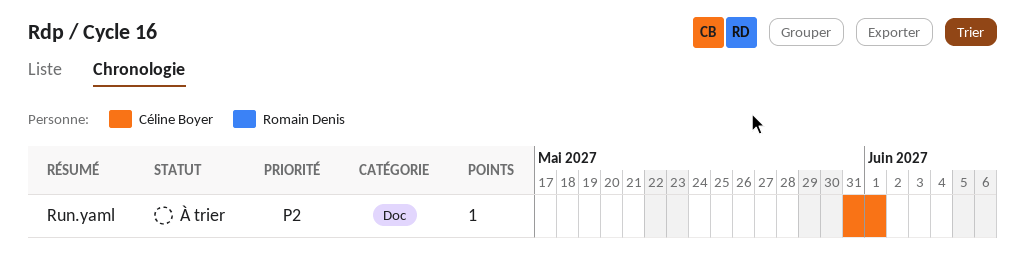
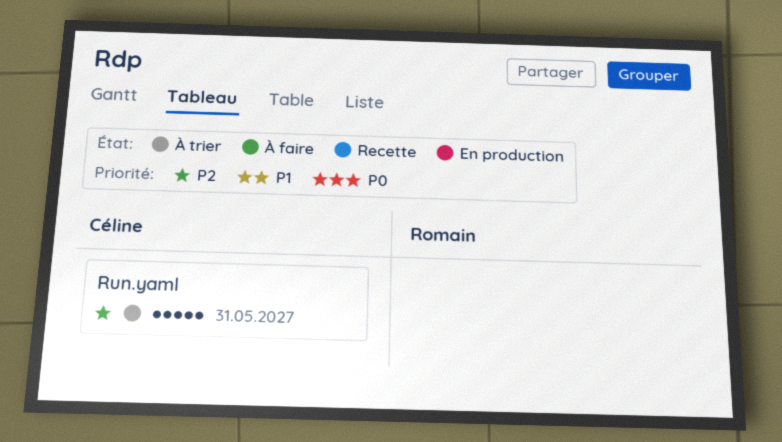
Run.yaml, estimate: 1 -> 5
Run.yaml, due: Jun 1 -> May 31

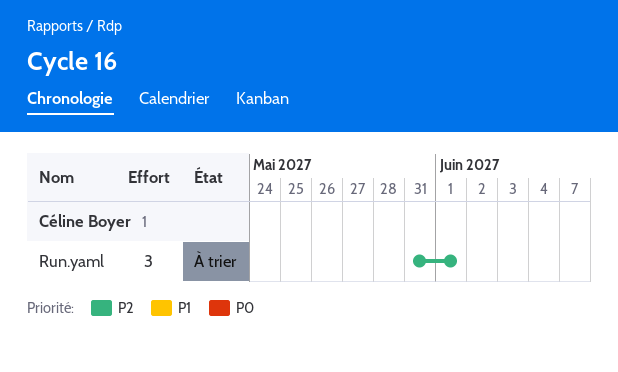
Run.yaml, estimate: 5 -> 3
Run.yaml, due: May 31 -> Jun 1

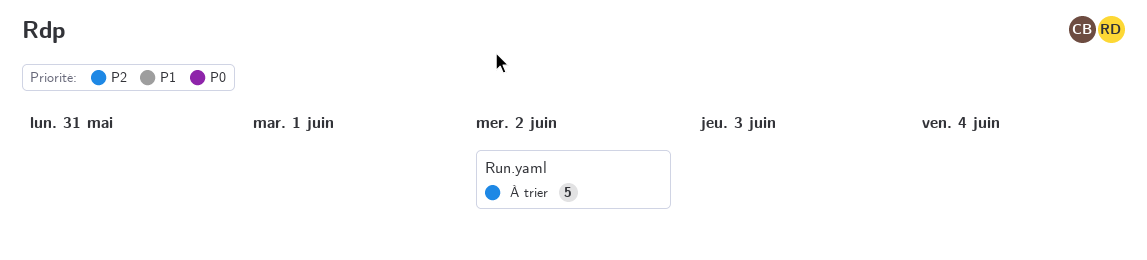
Run.yaml, estimate: 3 -> 5
Run.yaml, due: Jun 1 -> Jun 2

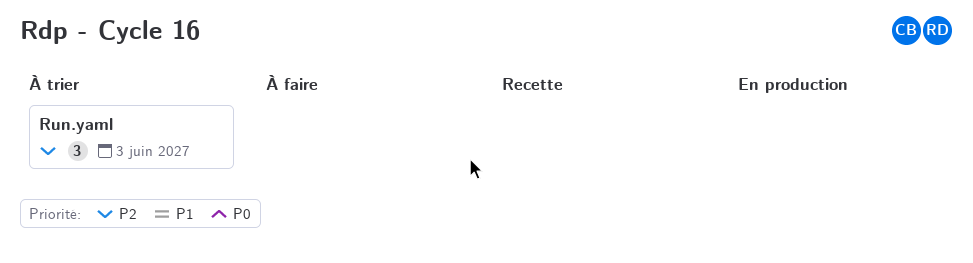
Run.yaml, estimate: 5 -> 3
Run.yaml, due: Jun 2 -> Jun 3

